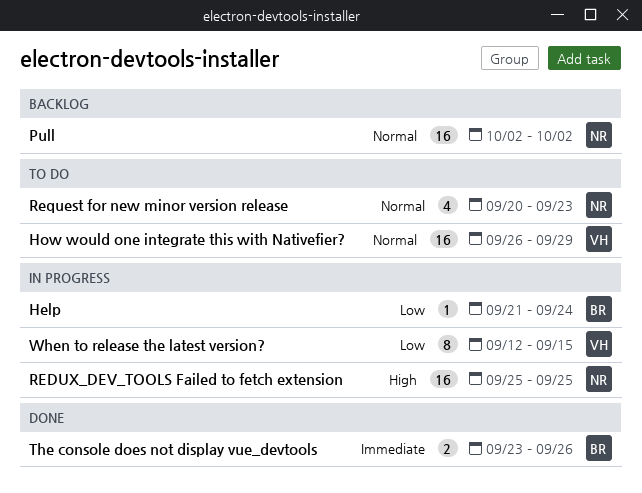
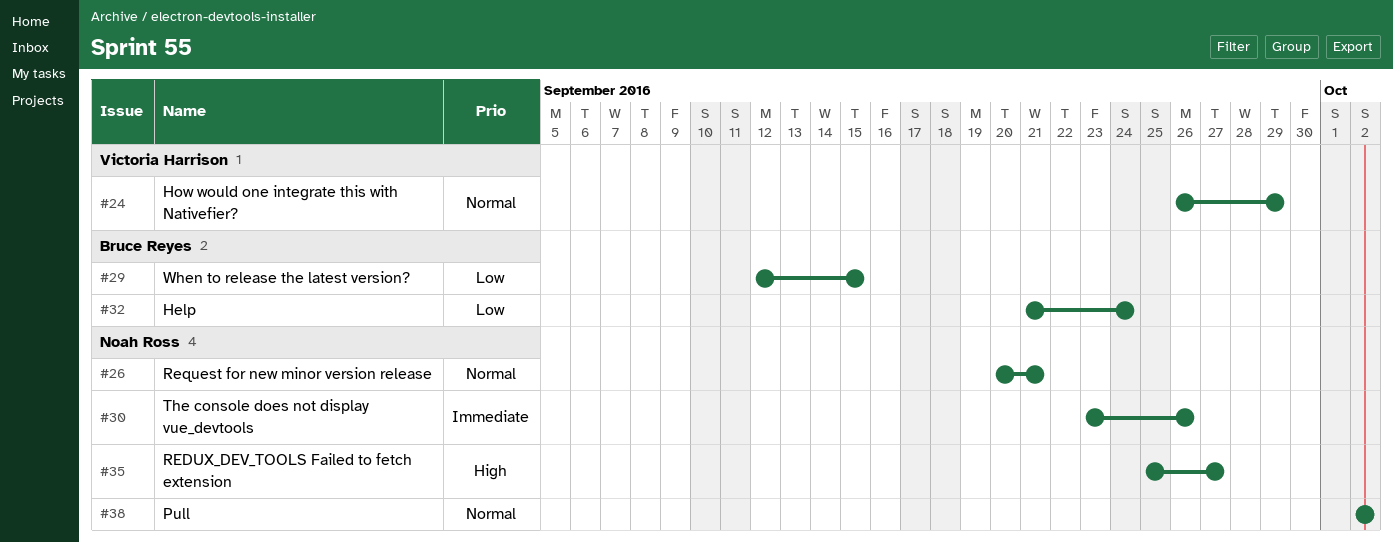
REDUX_DEV_TOOLS Failed to fetch extension, due: Sep 25 -> Sep 27
Request for new minor version release, due: Sep 23 -> Sep 21
The console does not display vue_devtools, owner: Bruce Reyes -> Noah Ross
When to release the latest version?, owner: Victoria Harrison -> Bruce Reyes

